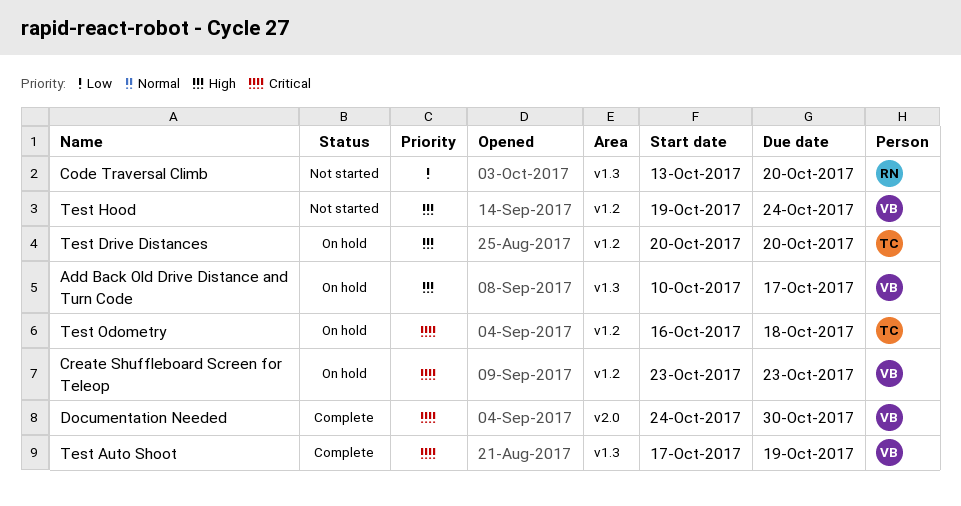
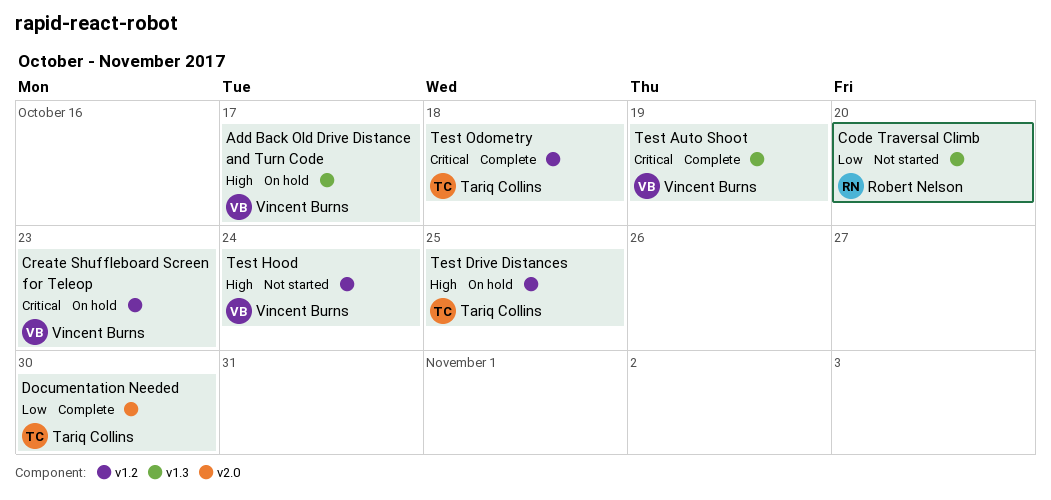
Documentation Needed, owner: Vincent Burns -> Tariq Collins
Documentation Needed, priority: Critical -> Low
Test Drive Distances, due: Oct 20 -> Oct 25
Test Odometry, status: On hold -> Complete

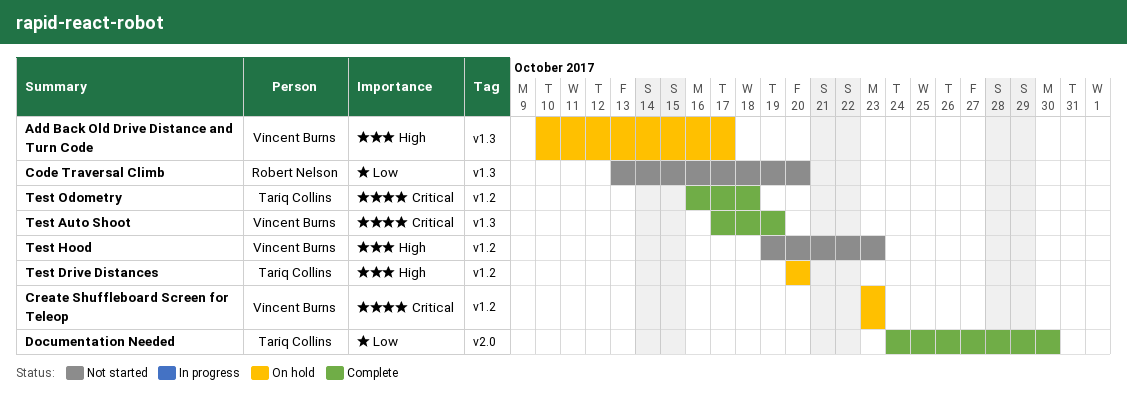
Test Drive Distances, due: Oct 25 -> Oct 20
Test Hood, due: Oct 24 -> Oct 23

